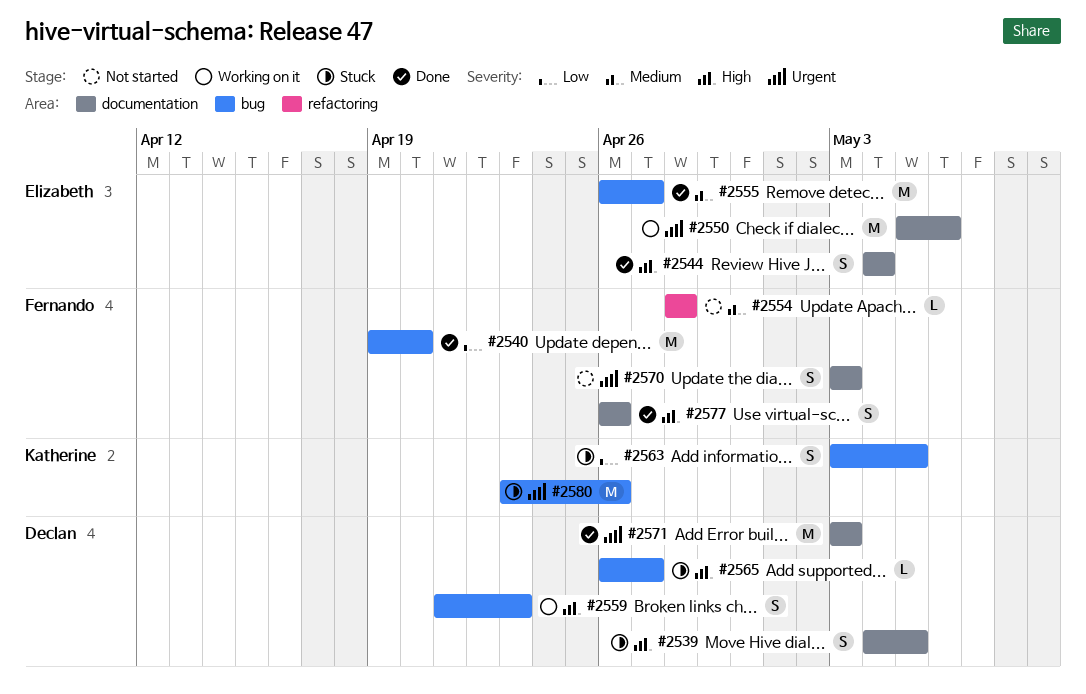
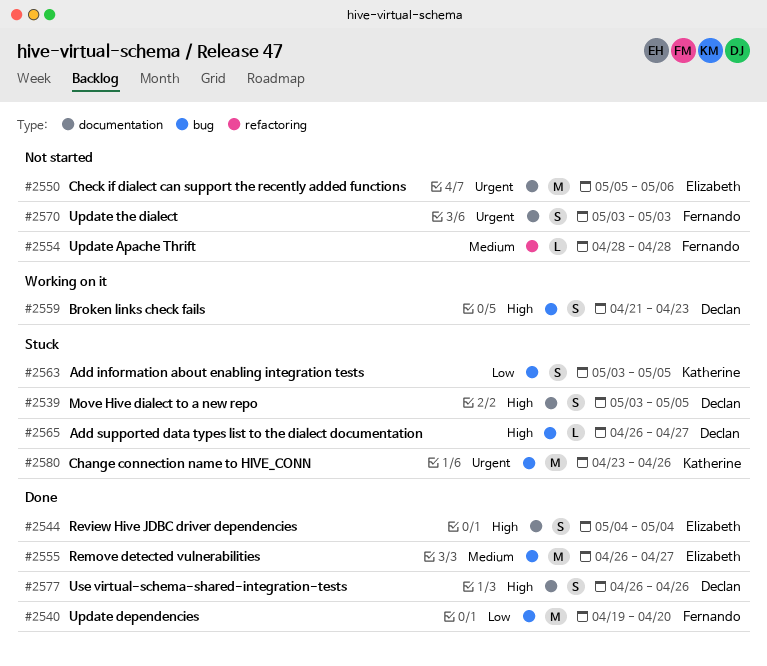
#2539, start: May 4 -> May 3
#2550, status: Working on it -> Not started
#2571: present -> none
#2577, owner: Fernando -> Declan

